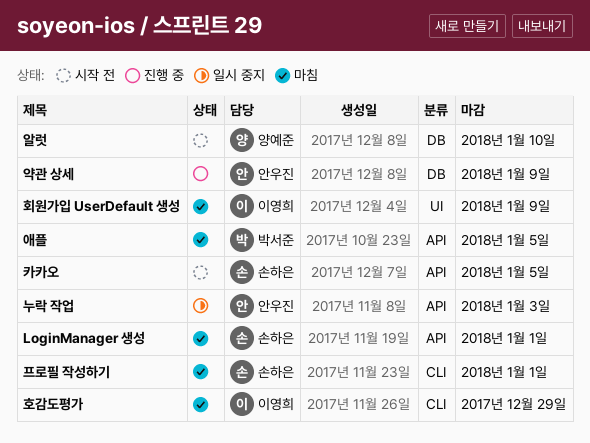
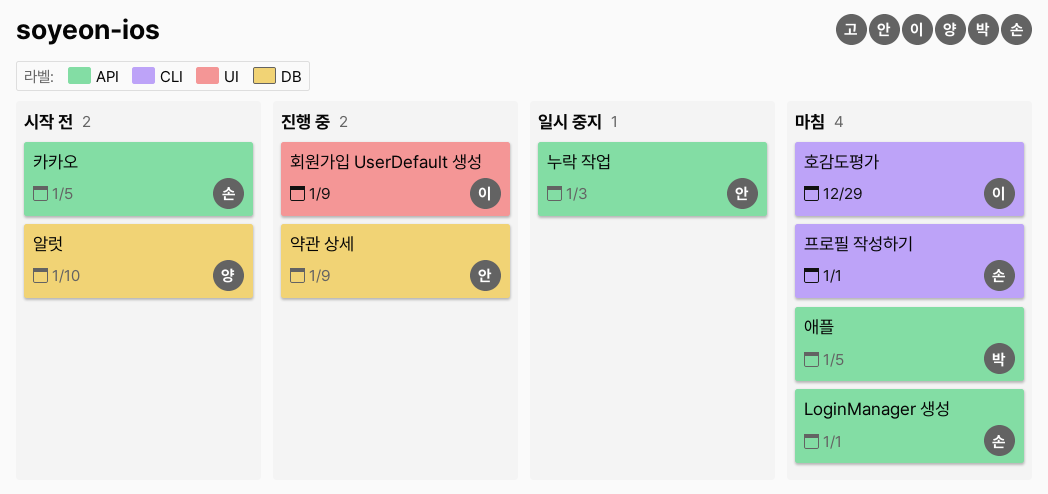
회원가입 UserDefault 생성, status: 마침 -> 진행 중

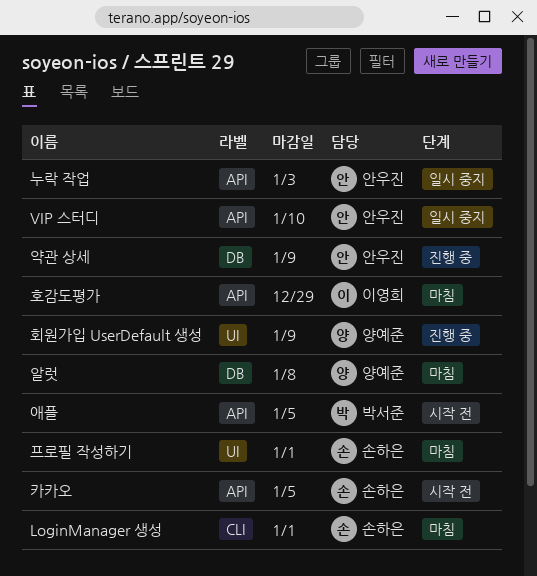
LoginManager 생성, label: API -> CLI
VIP 스터디: none -> present
알럿, status: 시작 전 -> 마침
알럿, due: Jan 10 -> Jan 8
애플, status: 마침 -> 시작 전
프로필 작성하기, label: CLI -> UI
호감도평가, label: CLI -> API
회원가입 UserDefault 생성, owner: 이영희 -> 양예준

